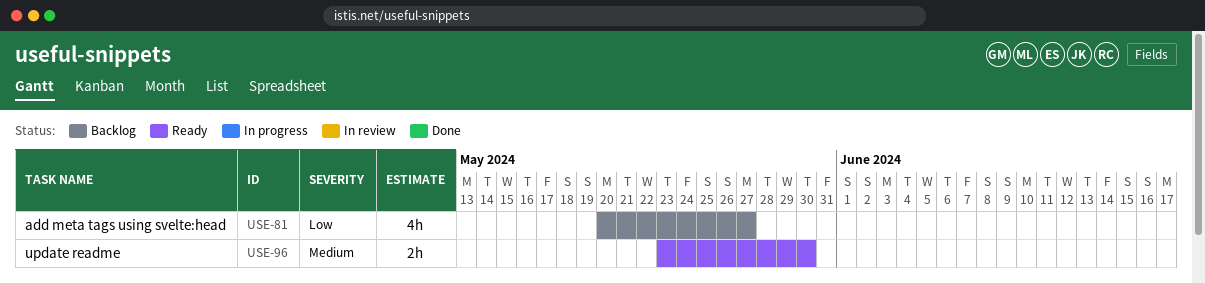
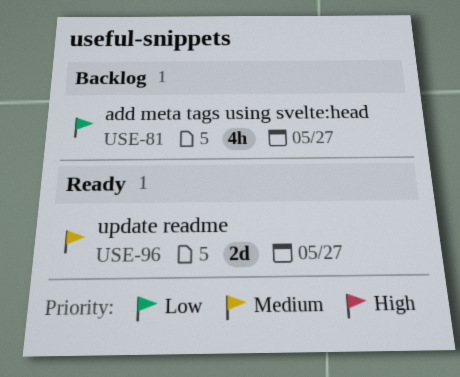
USE-96, estimate: 2h -> 2d
USE-96, due: May 30 -> May 27

